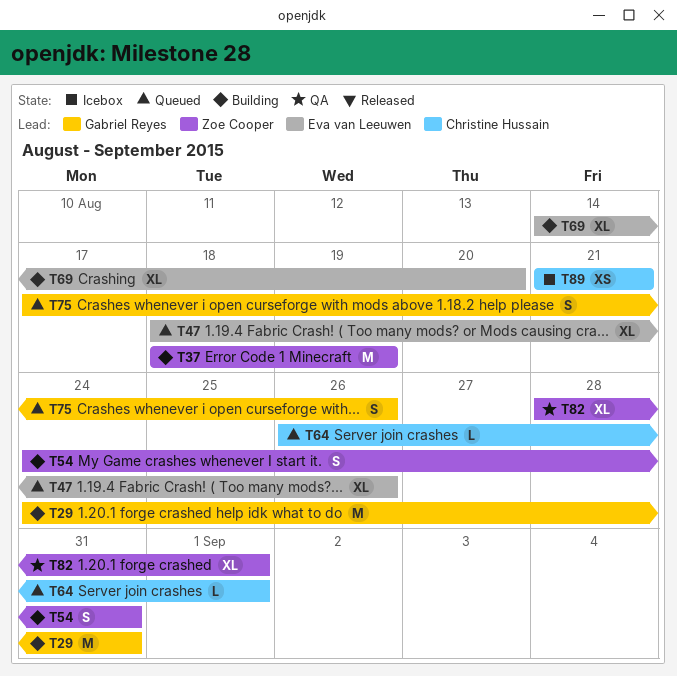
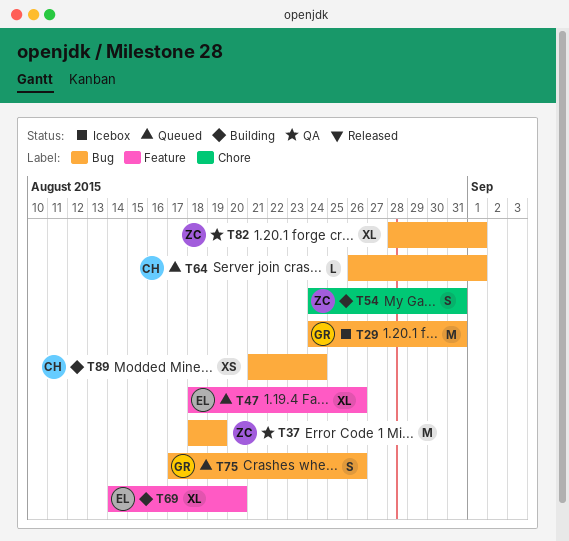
T29, status: Building -> Icebox
T37, status: Building -> QA
T89, status: Icebox -> Building
T89, due: Aug 21 -> Aug 24

